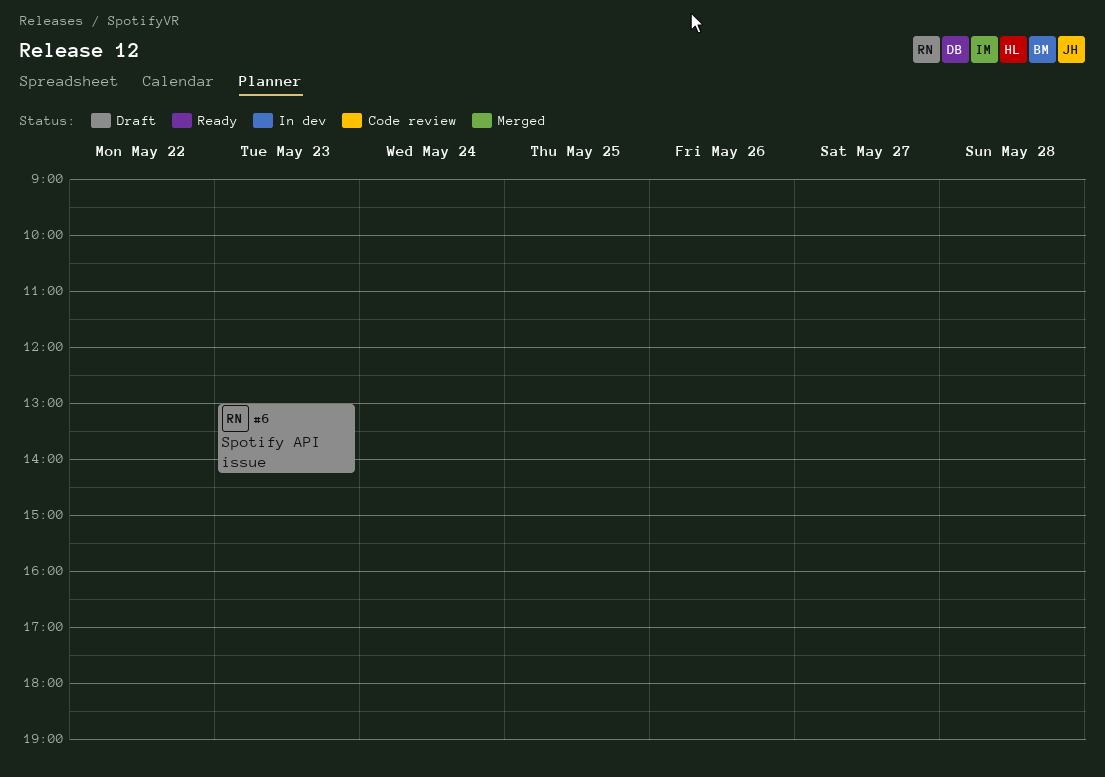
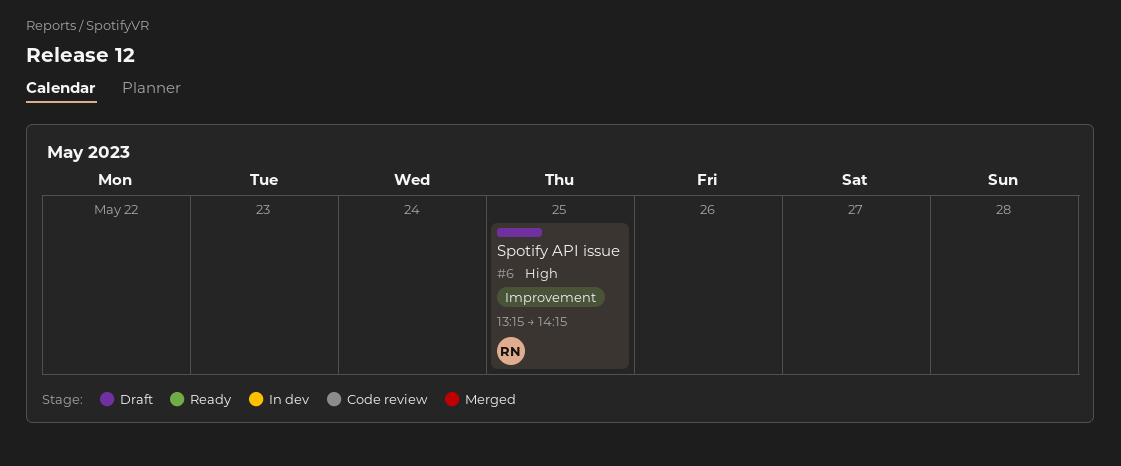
#6, day: May 23 -> May 25
#6, begins: 13:00 -> 13:15

